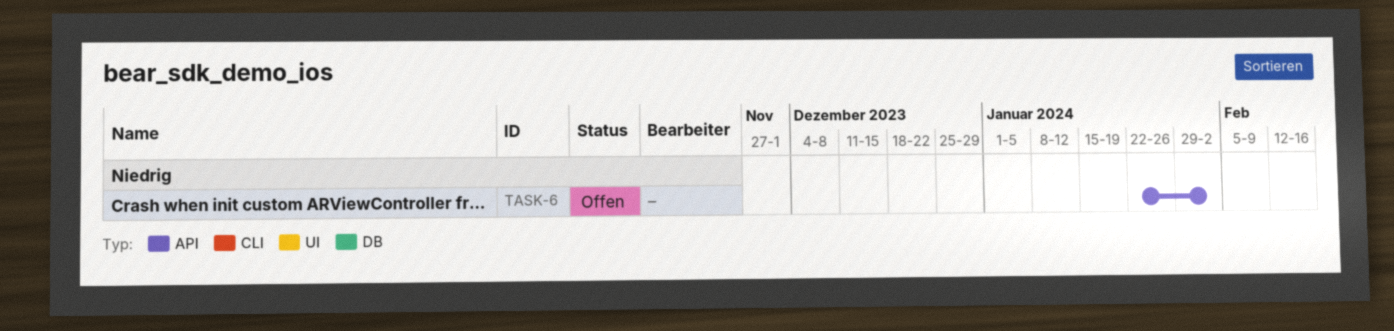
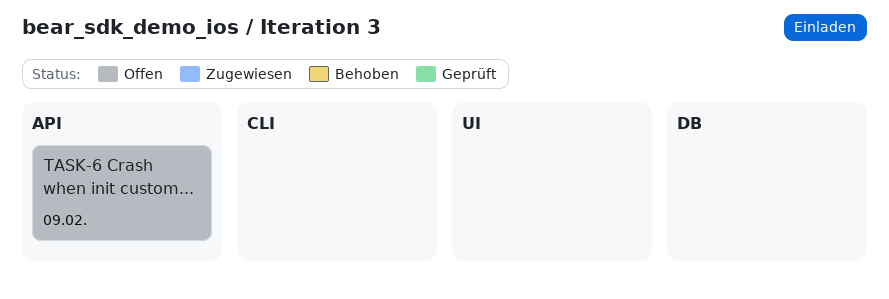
TASK-6, due: Feb 2 -> Feb 9

